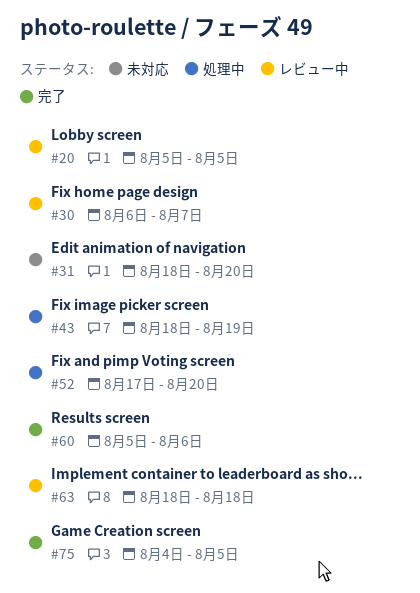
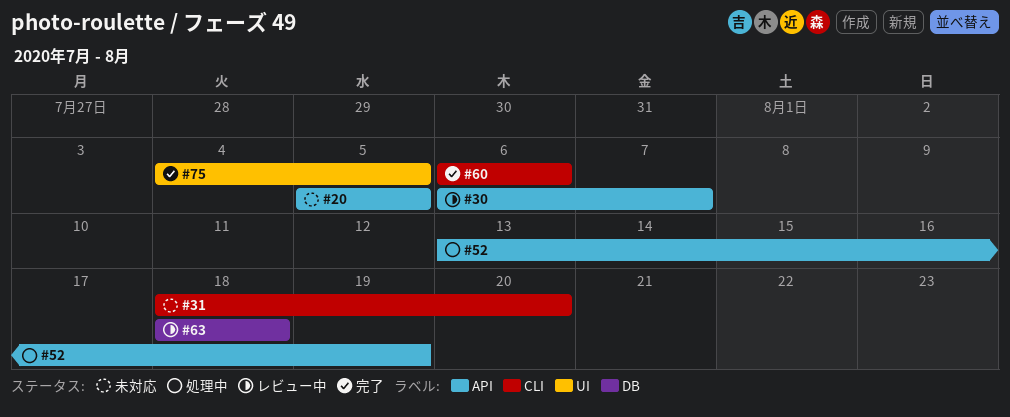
#20, status: レビュー中 -> 未対応
#43: present -> none
#52, start: Aug 17 -> Aug 13
#52, due: Aug 20 -> Aug 19
#60, start: Aug 5 -> Aug 6

